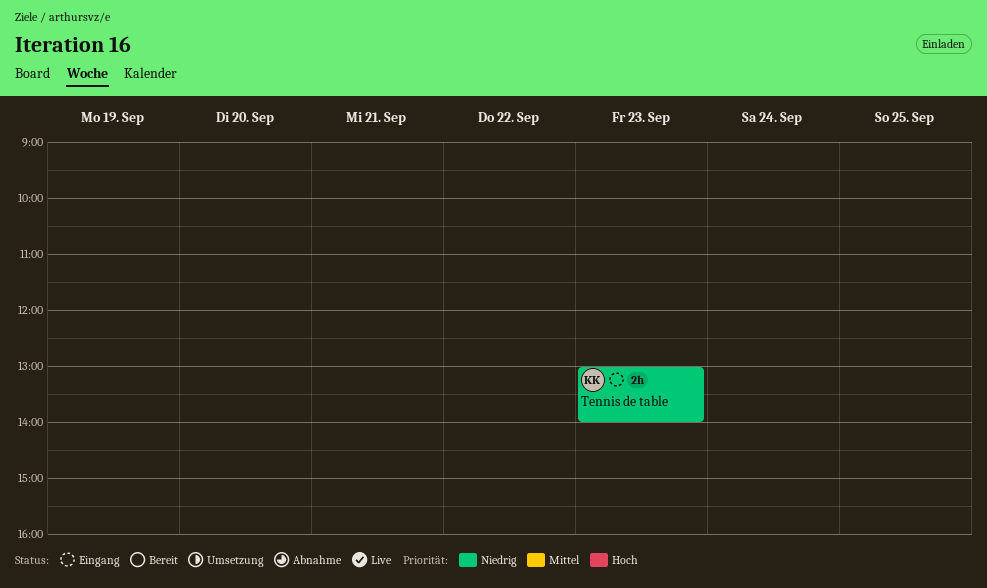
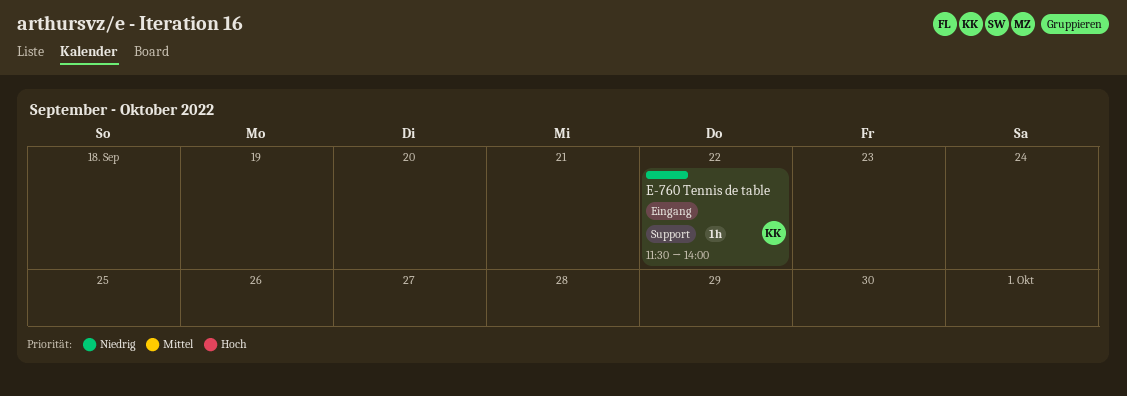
Tennis de table, estimate: 2h -> 1h
Tennis de table, day: Sep 23 -> Sep 22
Tennis de table, begins: 13:00 -> 11:30

